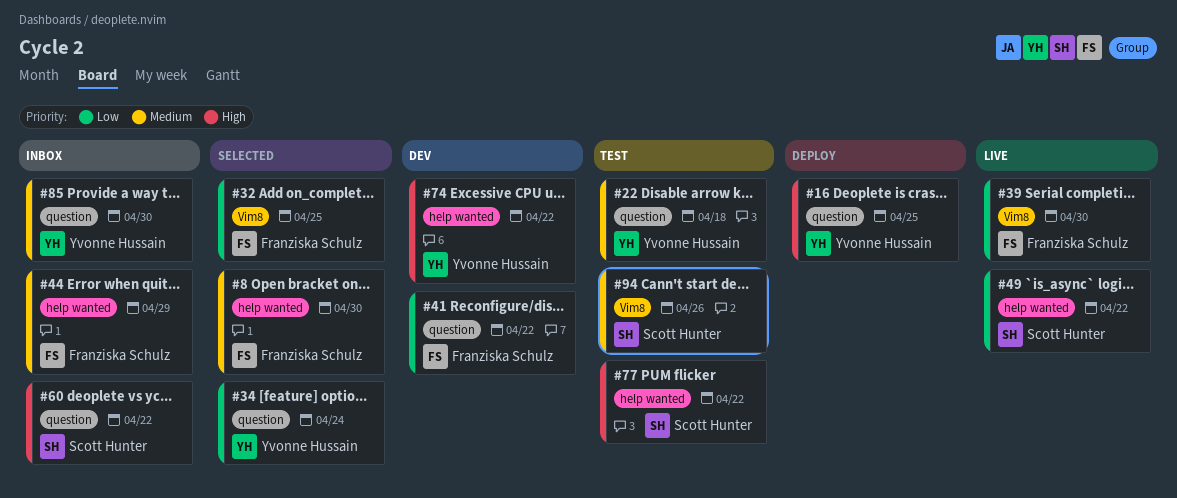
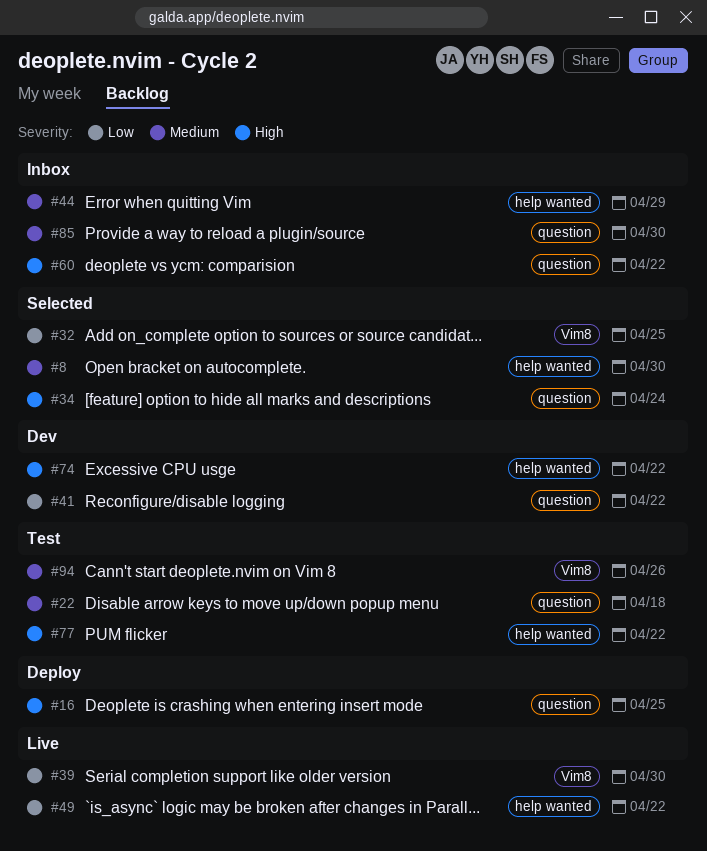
#34, priority: Low -> High

